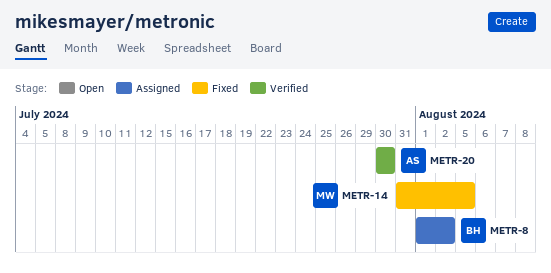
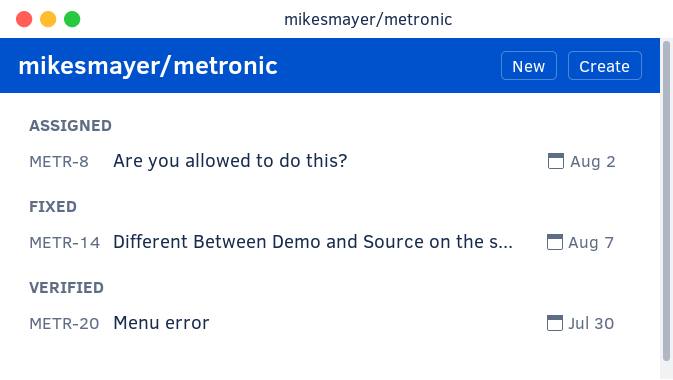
METR-14, due: Aug 5 -> Aug 7

